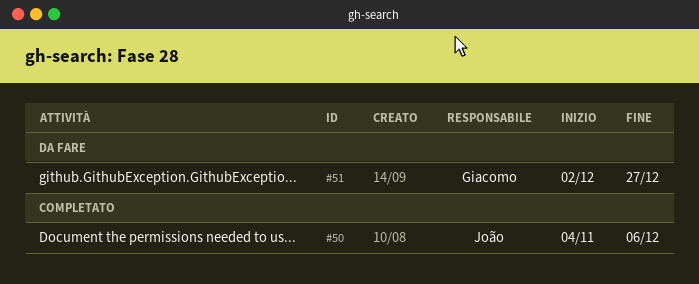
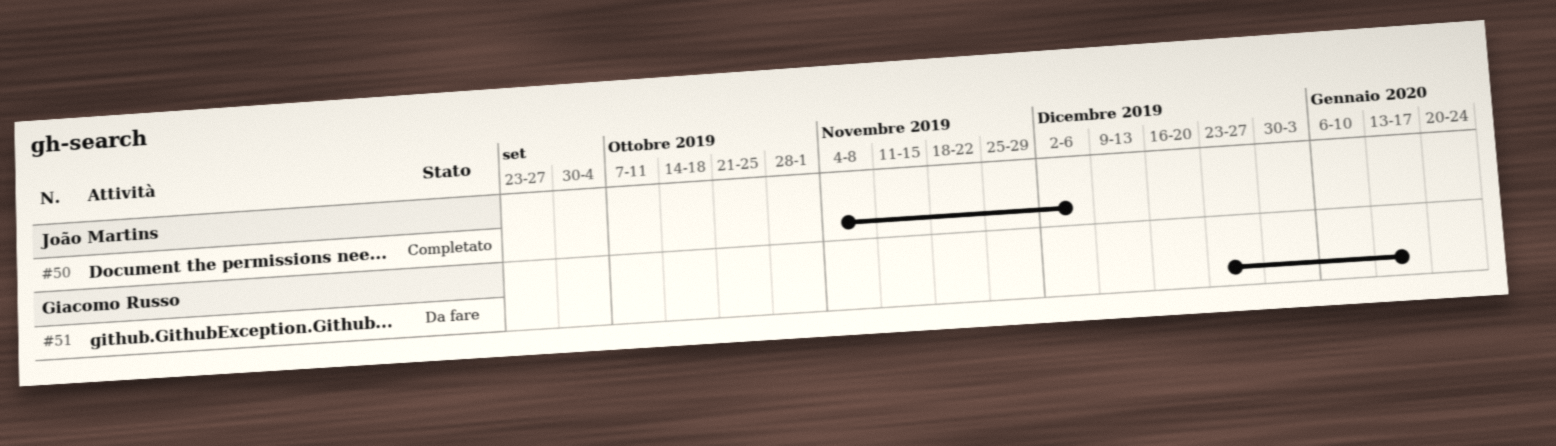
#51, start: Dec 2 -> Dec 23
#51, due: Dec 27 -> Jan 17

